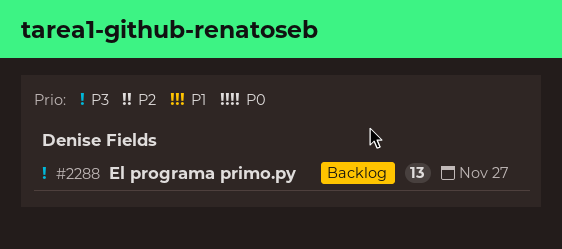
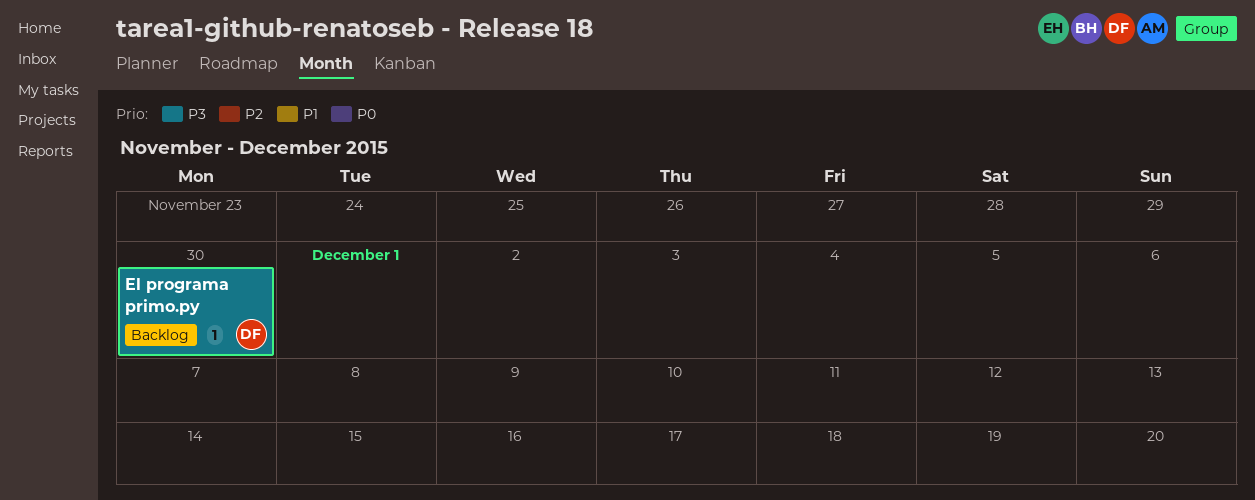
El programa primo.py, estimate: 13 -> 1
El programa primo.py, due: Nov 27 -> Nov 30

